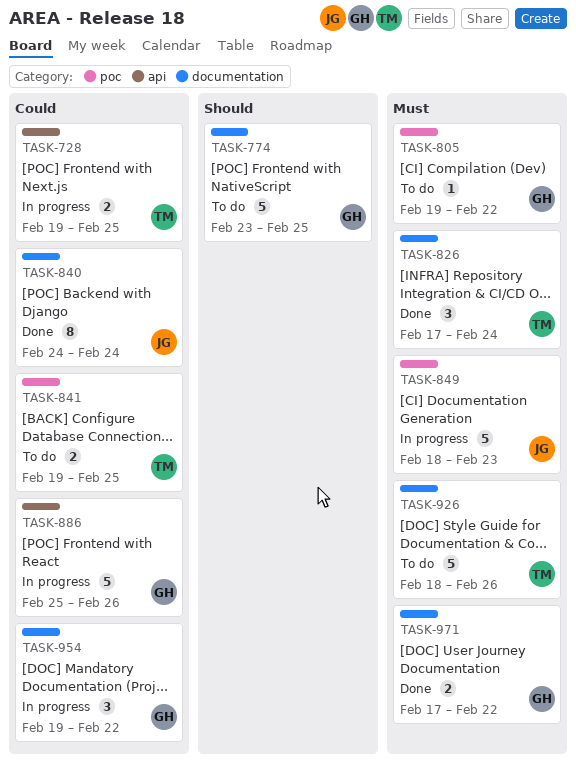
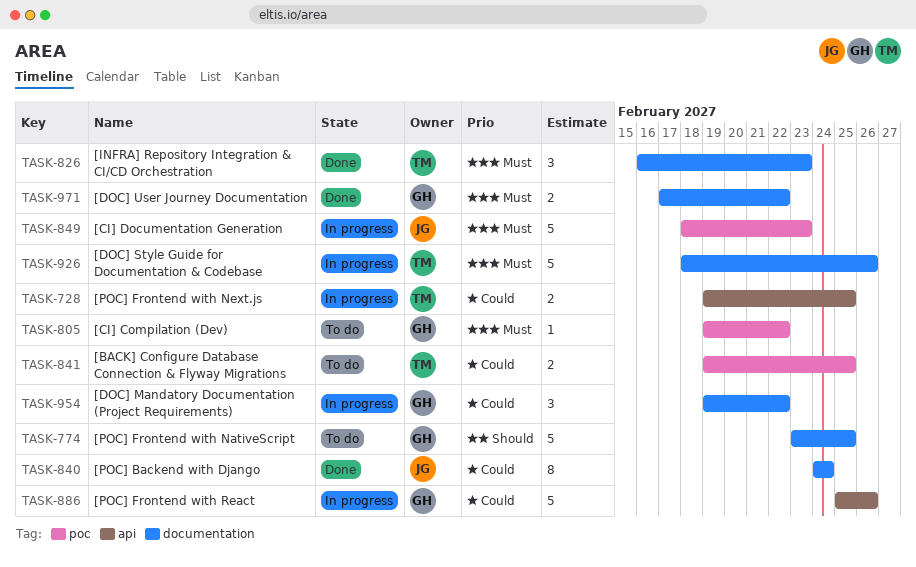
TASK-826, start: Feb 17 -> Feb 16
TASK-826, due: Feb 24 -> Feb 23
TASK-926, status: To do -> In progress

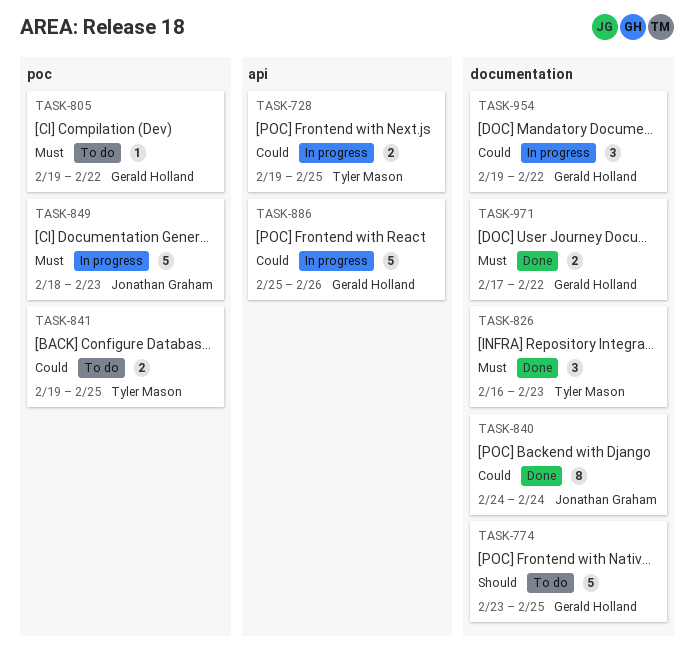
TASK-926: present -> none

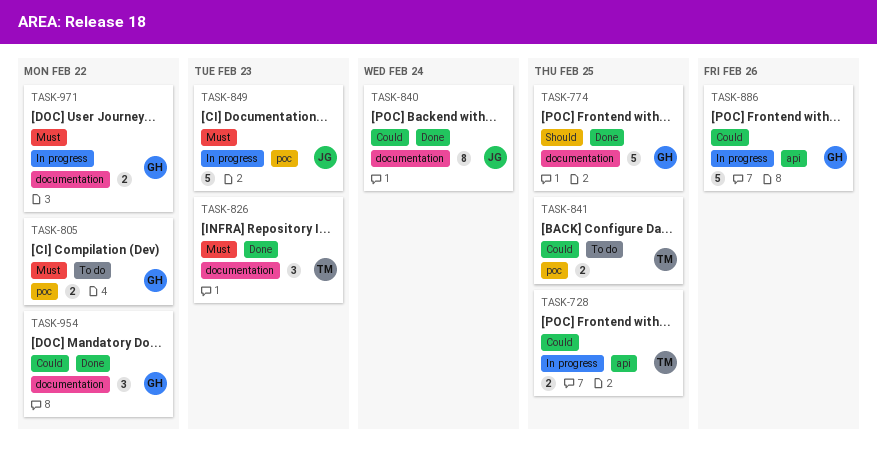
TASK-774, status: To do -> Done
TASK-805, estimate: 1 -> 2
TASK-954, status: In progress -> Done
TASK-971, status: Done -> In progress

